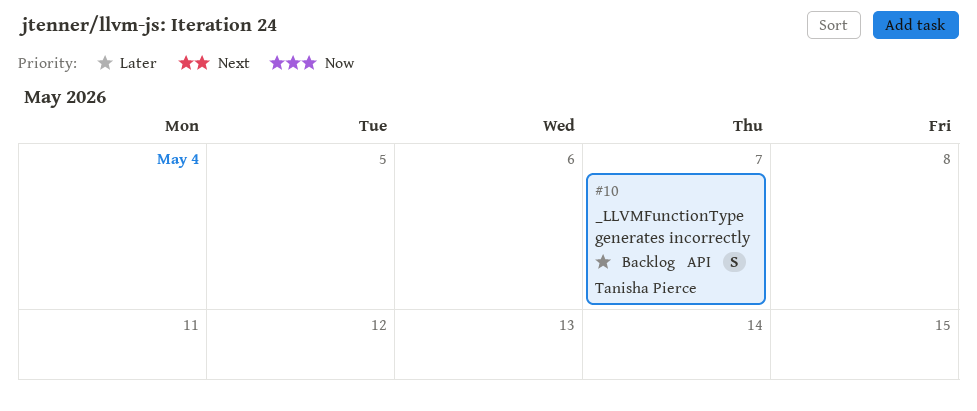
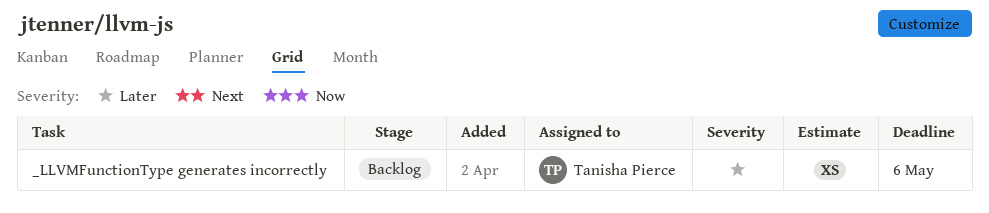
_LLVMFunctionType generates incorrectly, estimate: S -> XS
_LLVMFunctionType generates incorrectly, due: May 7 -> May 6

